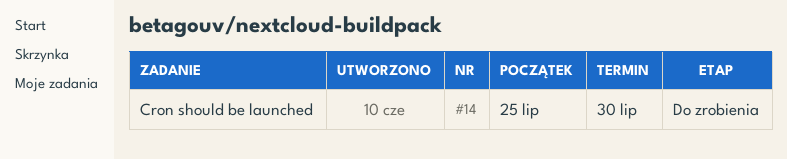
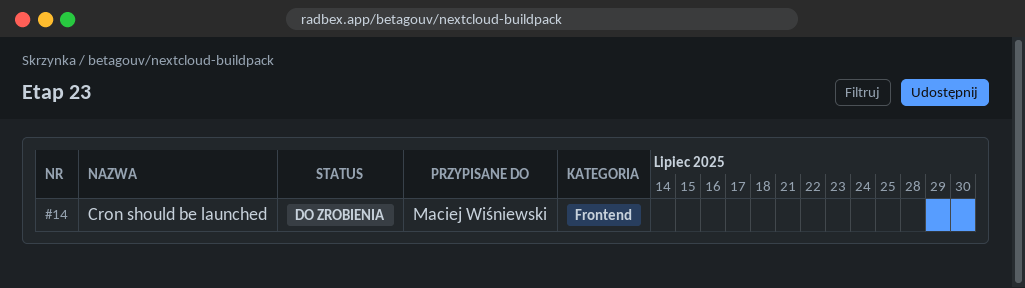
#14, start: Jul 25 -> Jul 29

